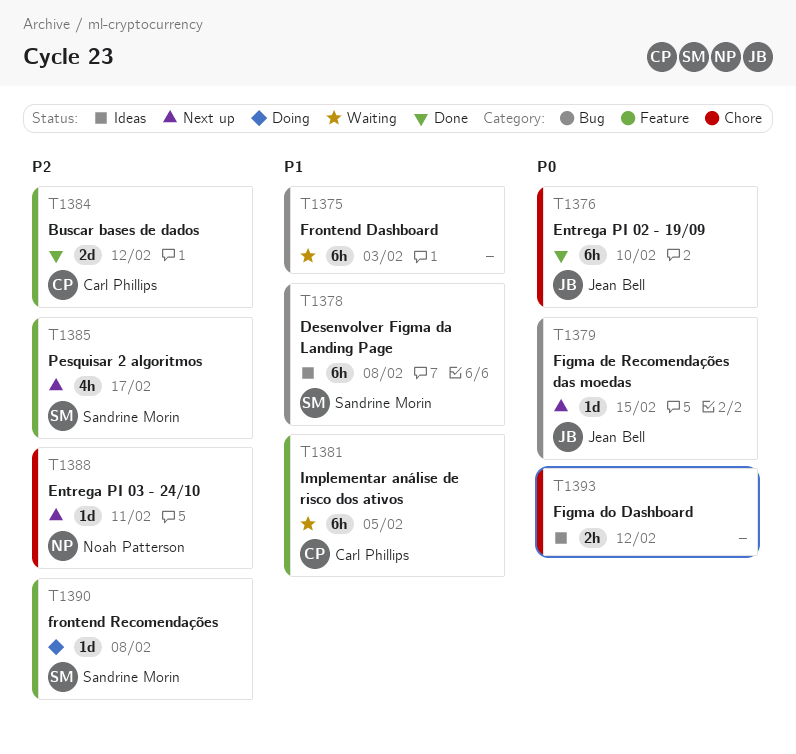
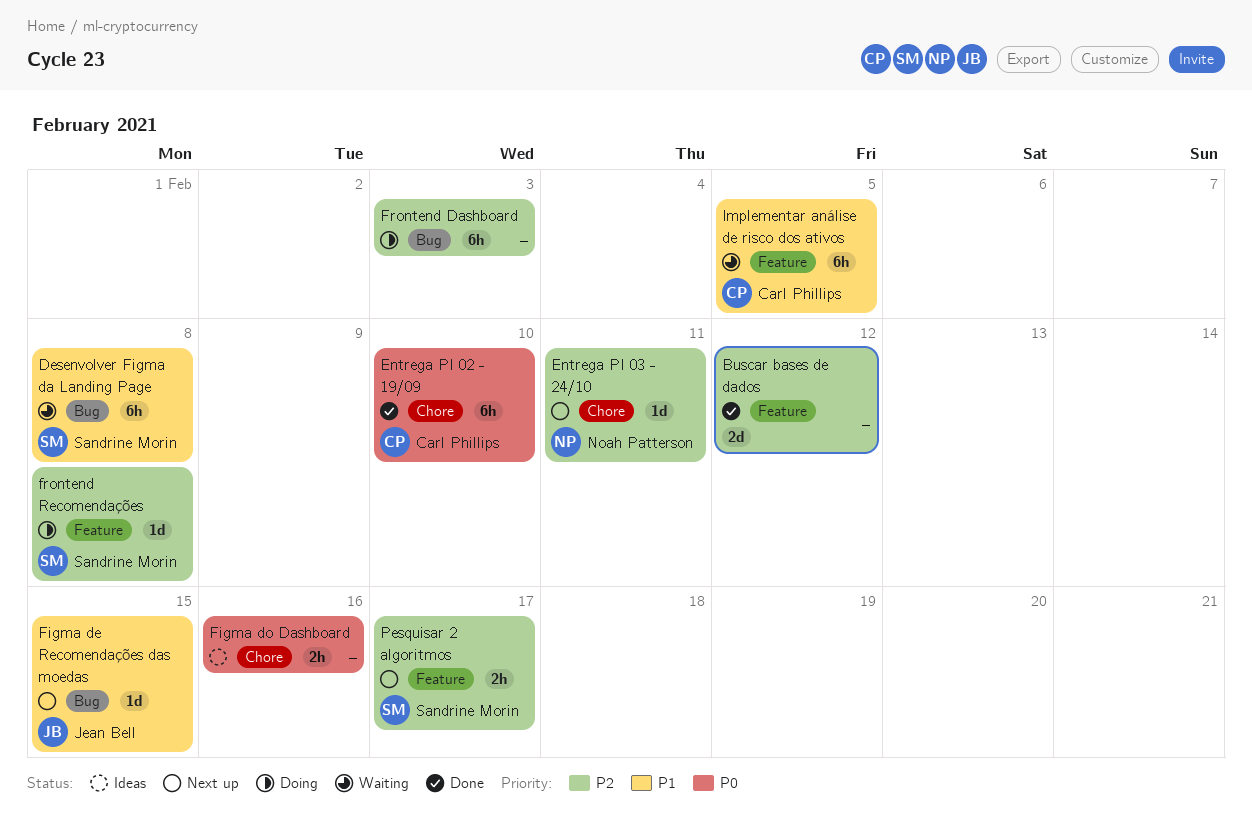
Buscar bases de dados, owner: Carl Phillips -> none
Desenvolver Figma da Landing Page, status: Ideas -> Waiting
Entrega PI 02 - 19/09, owner: Jean Bell -> Carl Phillips
Figma de Recomendações das moedas, priority: P0 -> P1
Figma do Dashboard, due: Feb 12 -> Feb 16
Frontend Dashboard, status: Waiting -> Doing
Frontend Dashboard, priority: P1 -> P2
Pesquisar 2 algoritmos, estimate: 4h -> 2h

